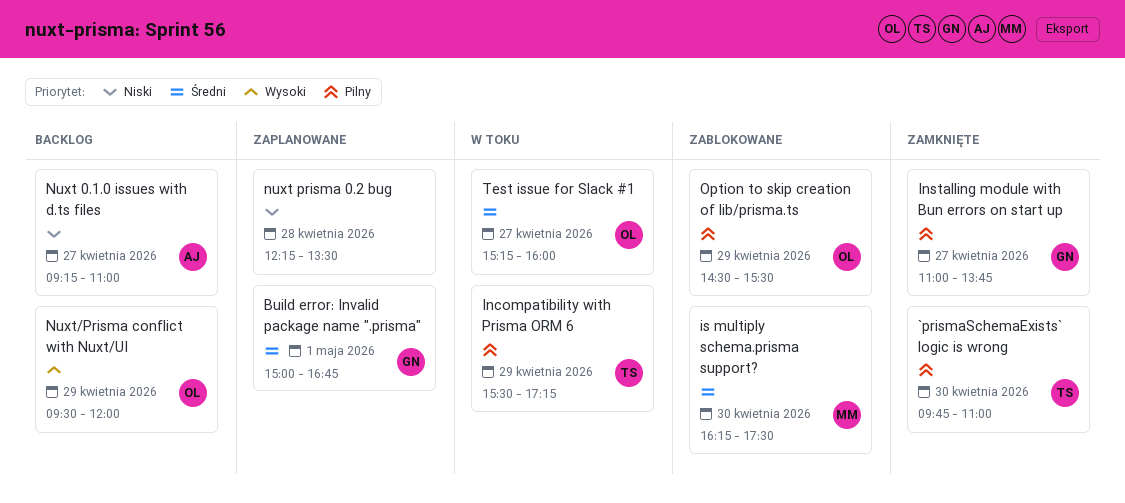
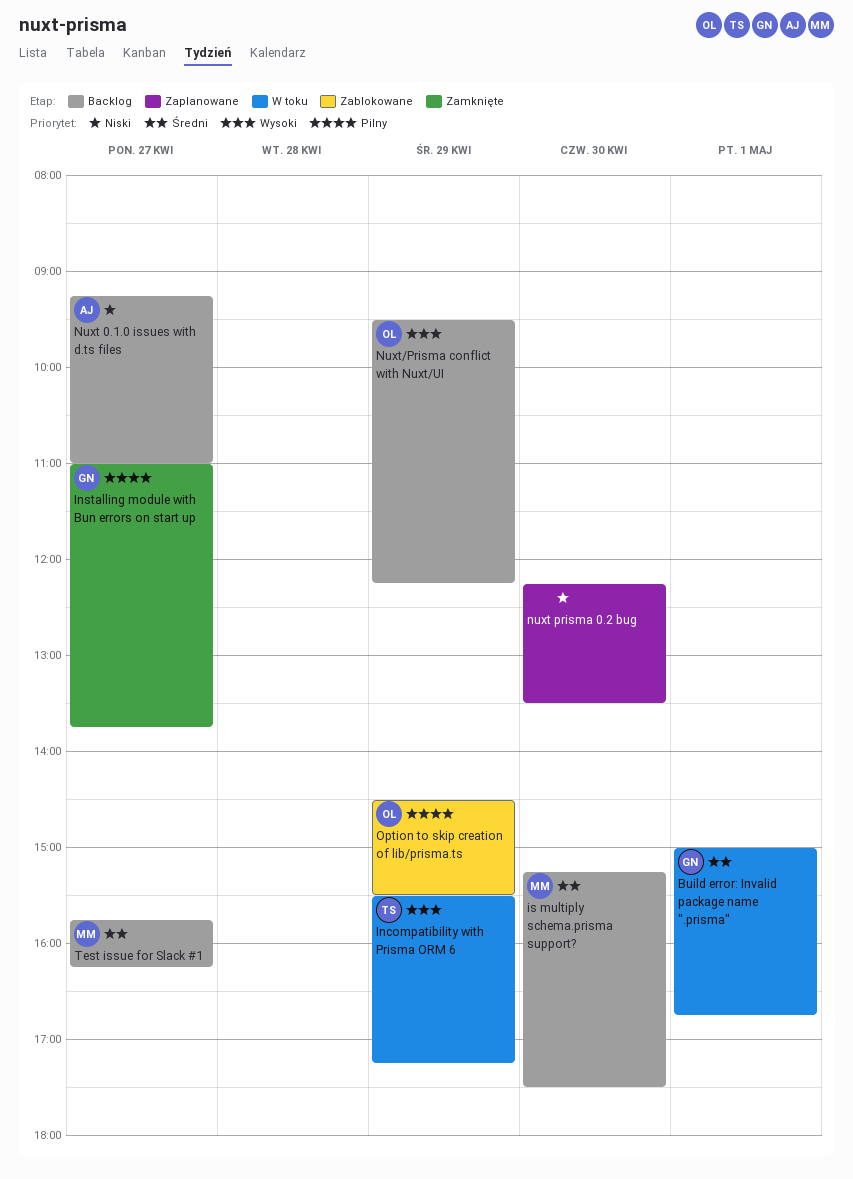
`prismaSchemaExists` logic is wrong: present -> none
Build error: Invalid package name ".prisma", status: Zaplanowane -> W toku
Incompatibility with Prisma ORM 6, priority: Pilny -> Wysoki
is multiply schema.prisma support?, status: Zablokowane -> Backlog
is multiply schema.prisma support?, begins: 16:15 -> 15:15
nuxt prisma 0.2 bug, day: Apr 28 -> Apr 30
Nuxt/Prisma conflict with Nuxt/UI, ends: 12:00 -> 12:15
Test issue for Slack #1, status: W toku -> Backlog
Test issue for Slack #1, owner: OL -> MM
Test issue for Slack #1, begins: 15:15 -> 15:45
Test issue for Slack #1, ends: 16:00 -> 16:15

